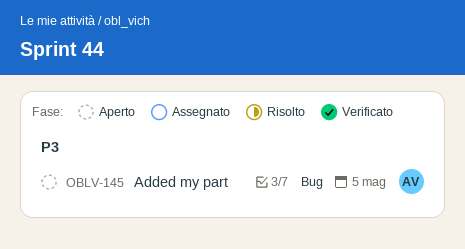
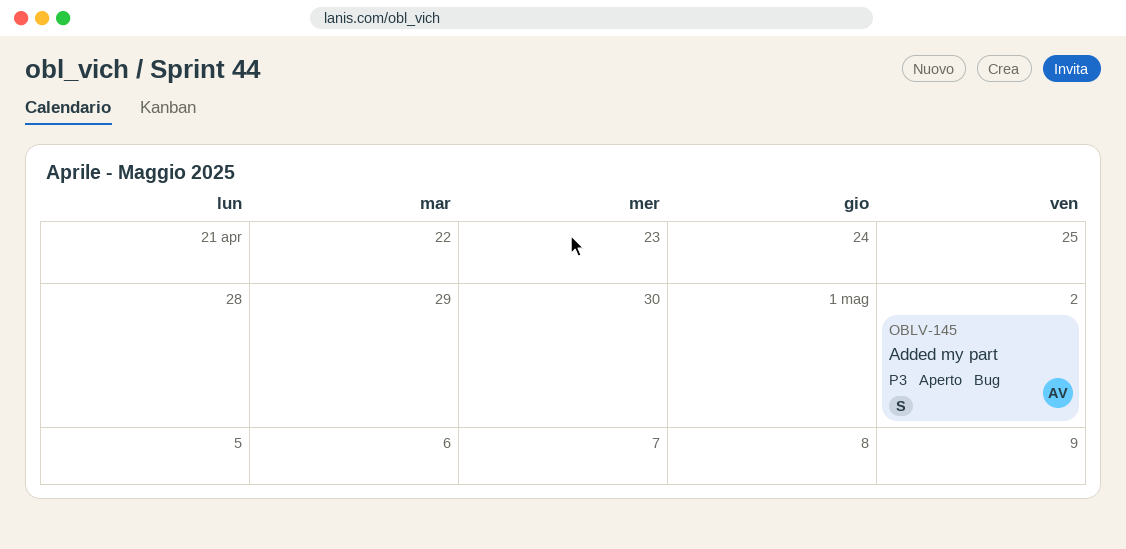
OBLV-145, due: May 5 -> May 2

